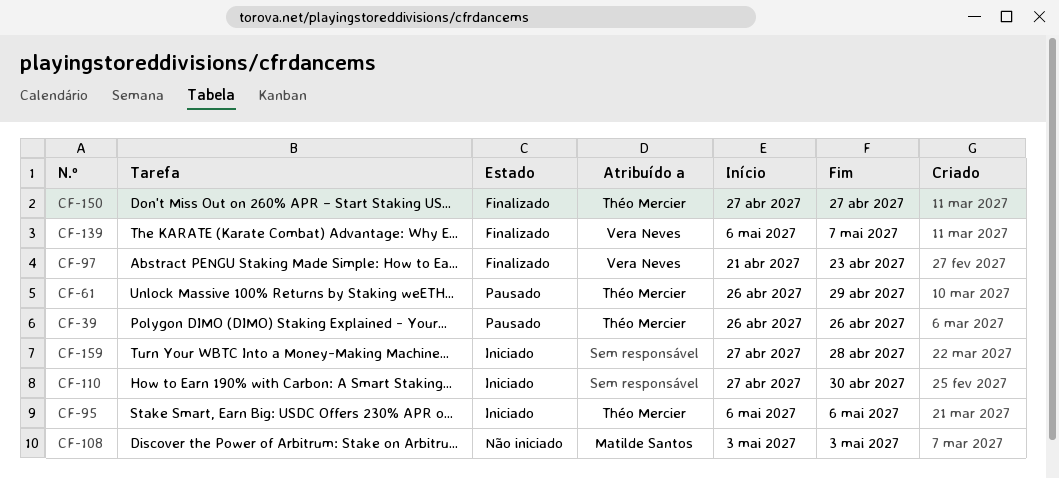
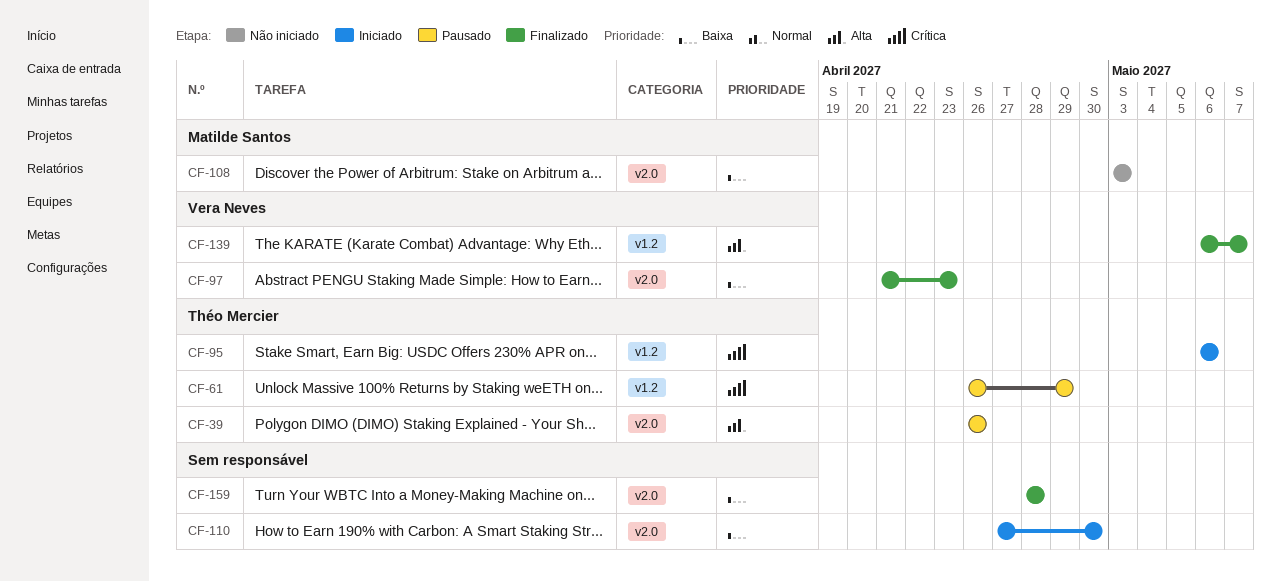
CF-150: present -> none
CF-159, status: Iniciado -> Finalizado
CF-159, start: Apr 27 -> Apr 28

